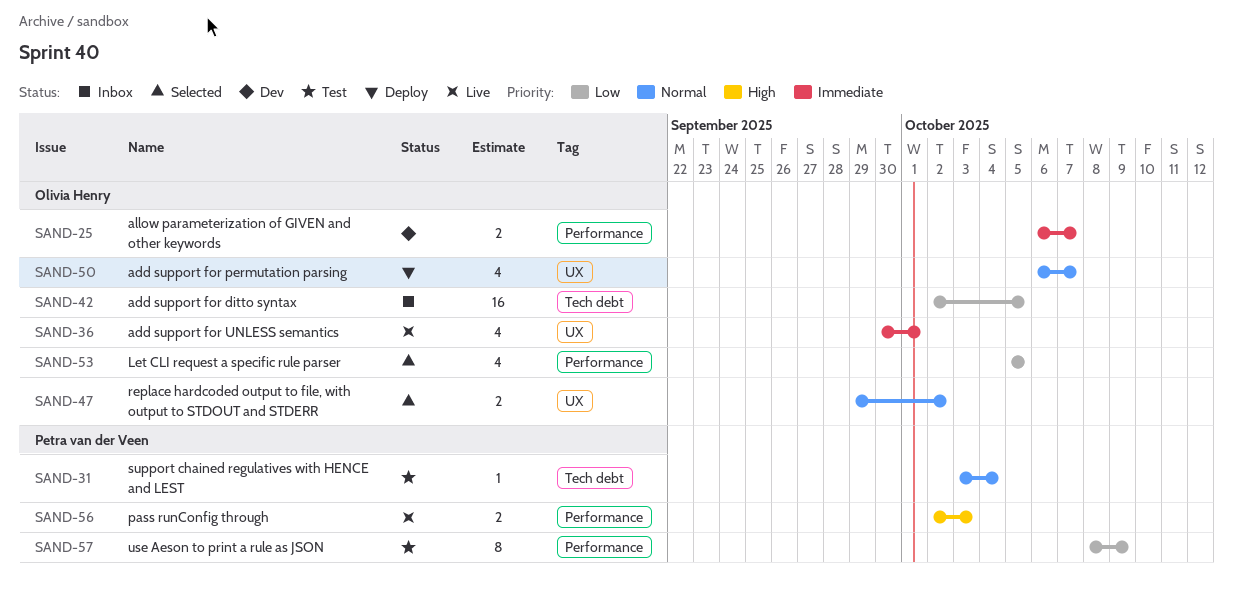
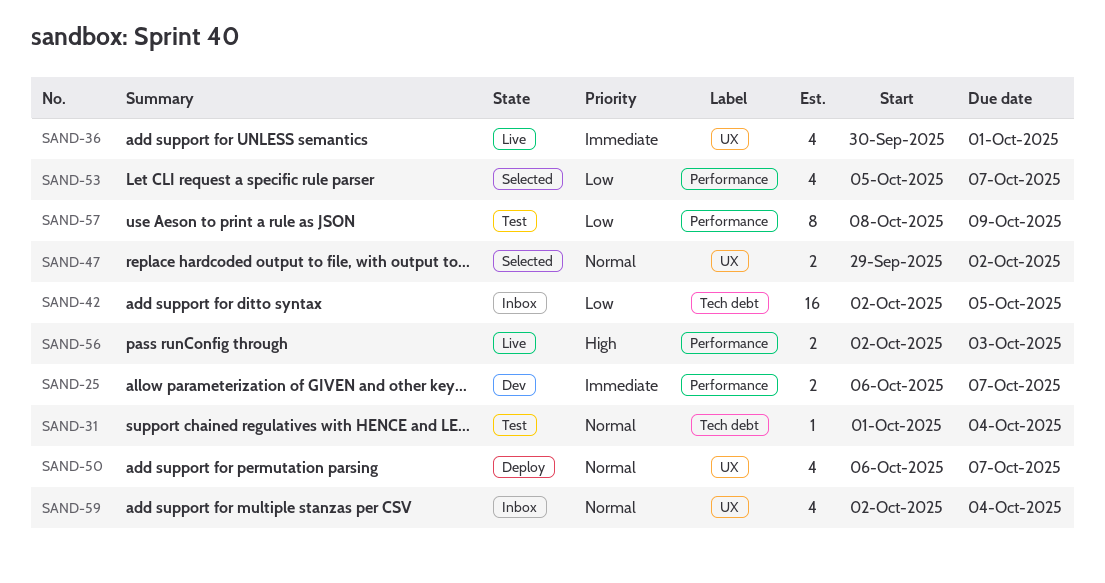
SAND-31, start: Oct 3 -> Oct 1
SAND-53, due: Oct 5 -> Oct 7
SAND-59: none -> present

